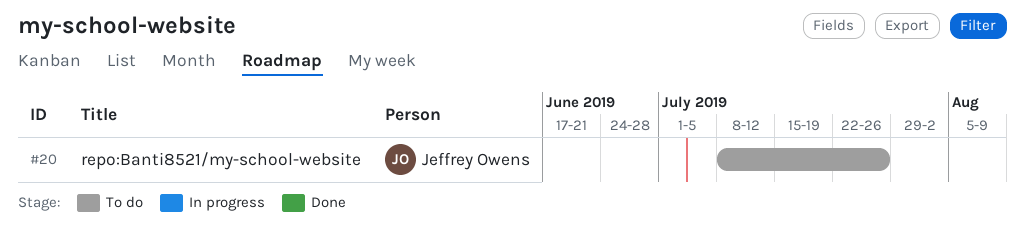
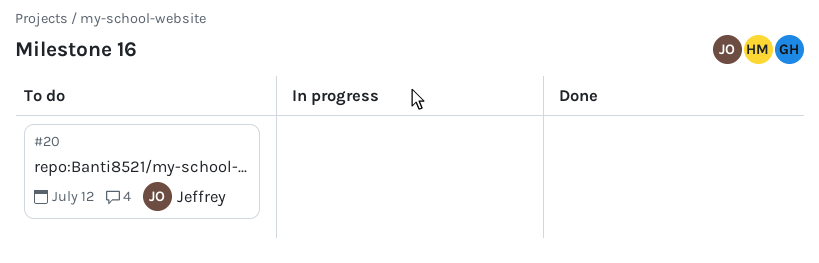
#20, due: Jul 26 -> Jul 12

